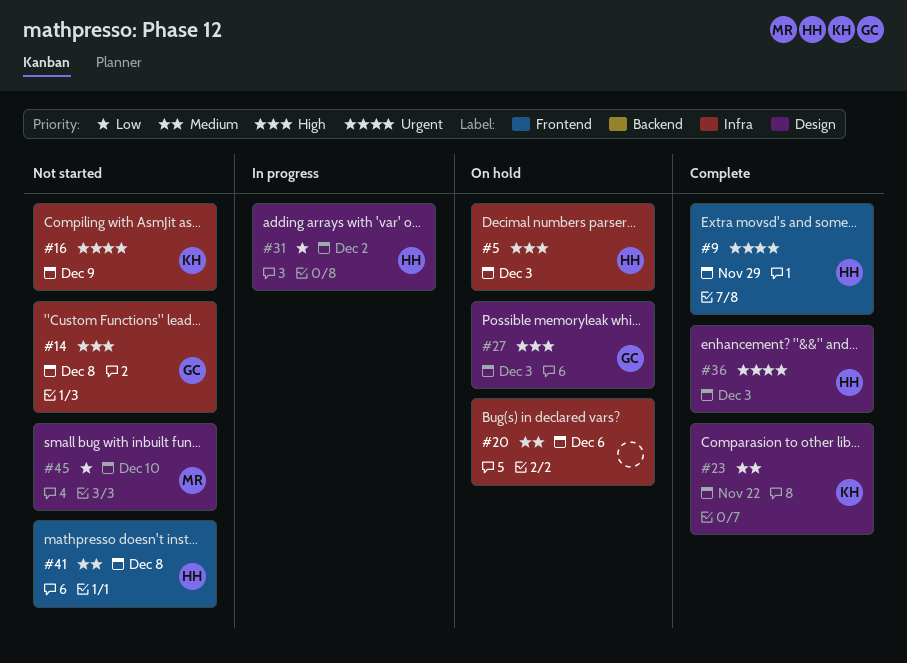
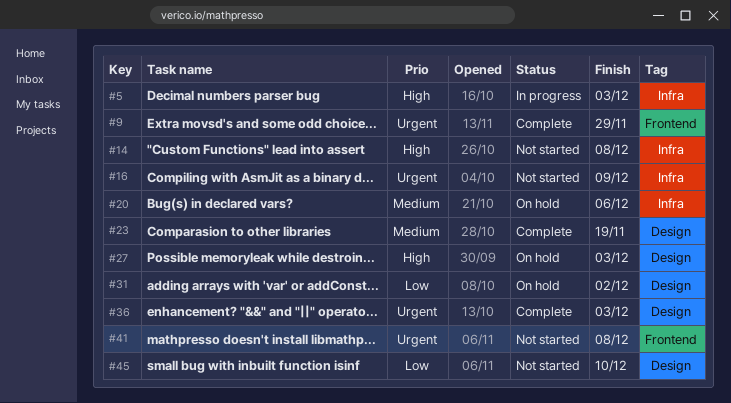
#5, status: On hold -> In progress
#23, due: Nov 22 -> Nov 19
#31, status: In progress -> On hold
#41, priority: Medium -> Urgent

